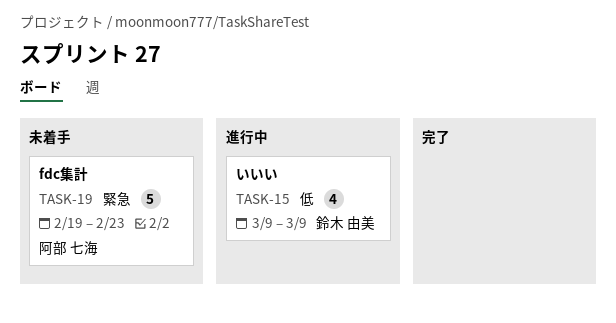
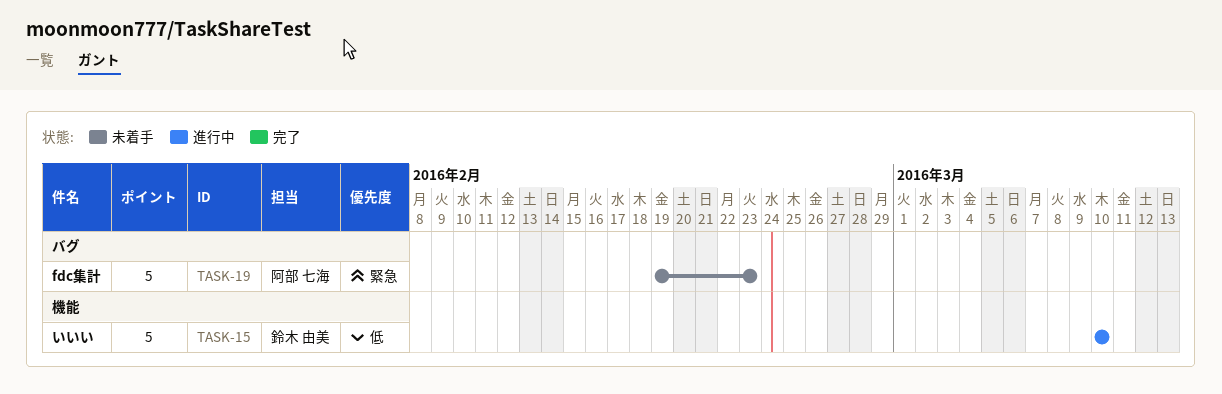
TASK-15, estimate: 4 -> 5
TASK-15, start: Mar 9 -> Mar 10
TASK-15, due: Mar 9 -> Mar 10

